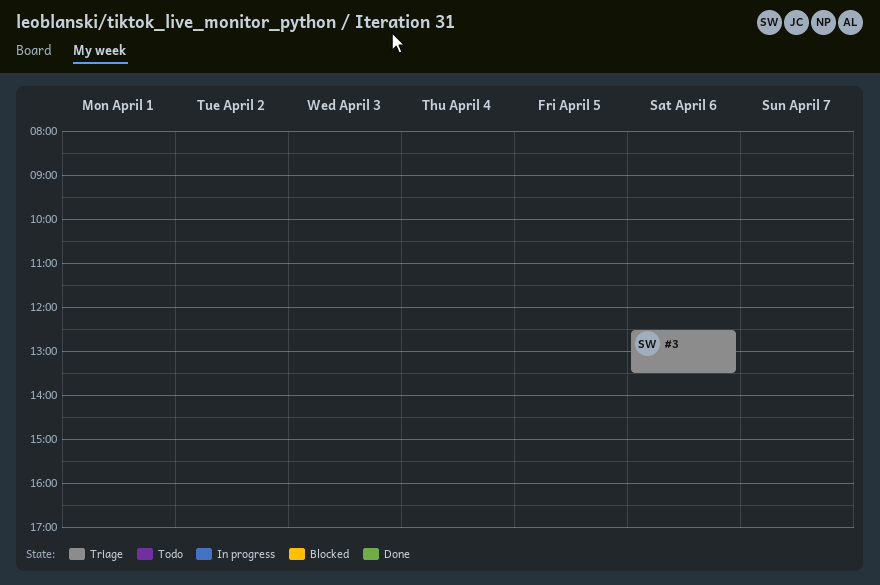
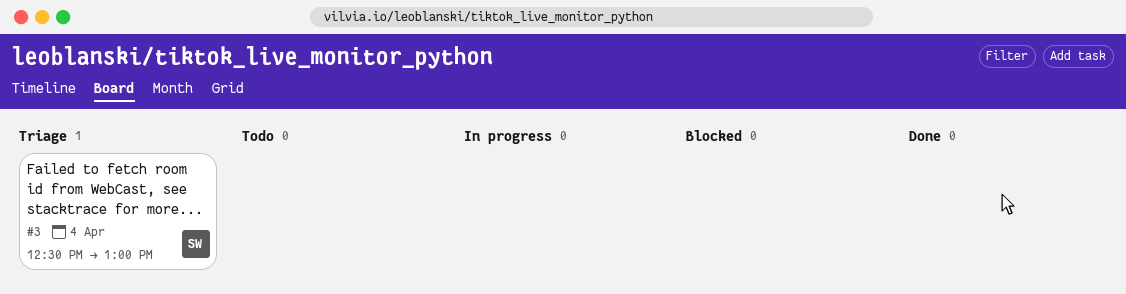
#3, day: Apr 6 -> Apr 4
#3, ends: 13:30 -> 13:00

